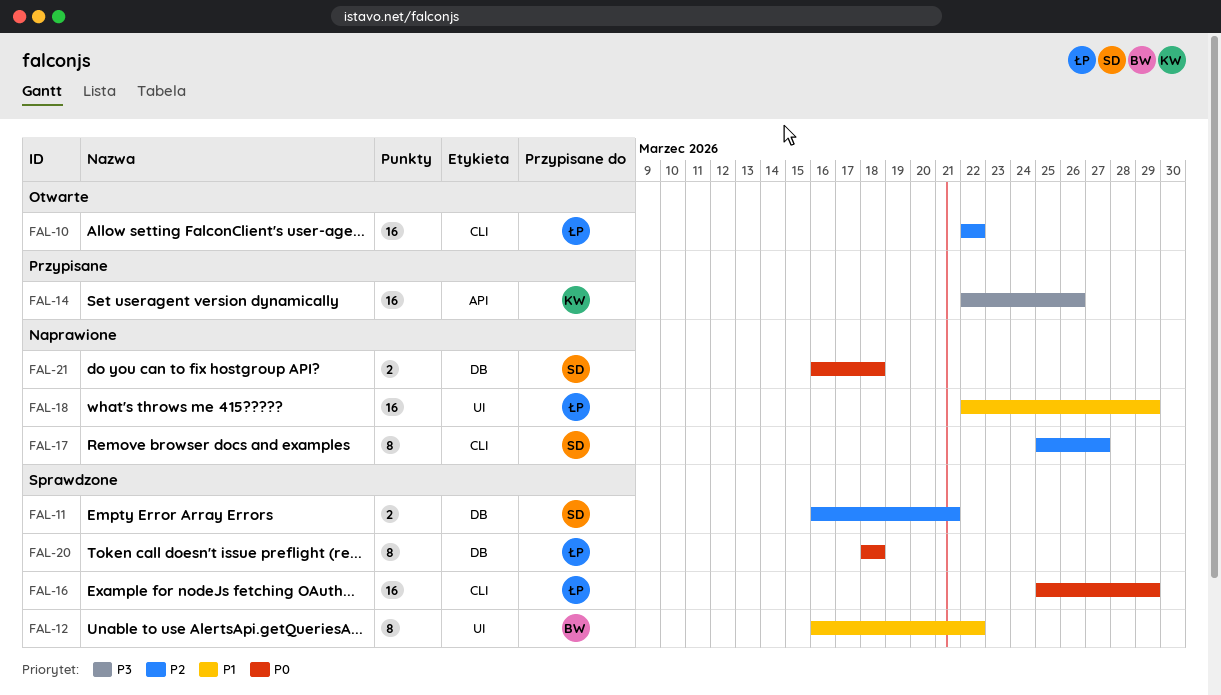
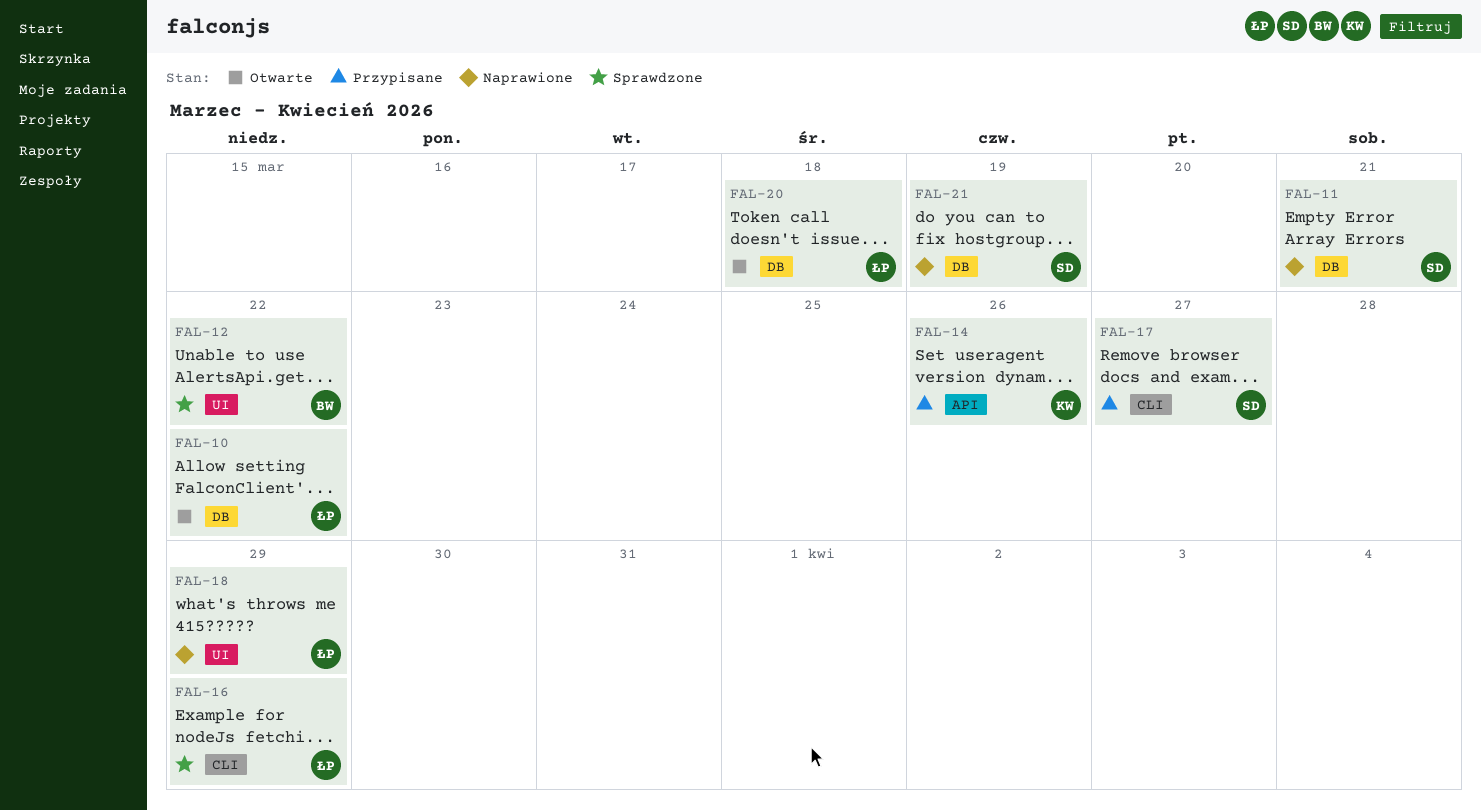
FAL-10, label: CLI -> DB
FAL-11, status: Sprawdzone -> Naprawione
FAL-17, status: Naprawione -> Przypisane
FAL-20, status: Sprawdzone -> Otwarte
FAL-21, due: Mar 18 -> Mar 19

